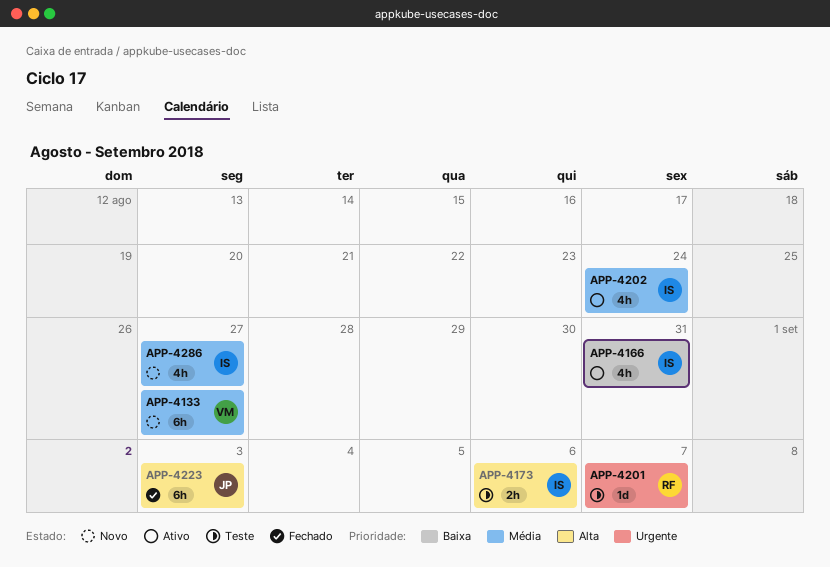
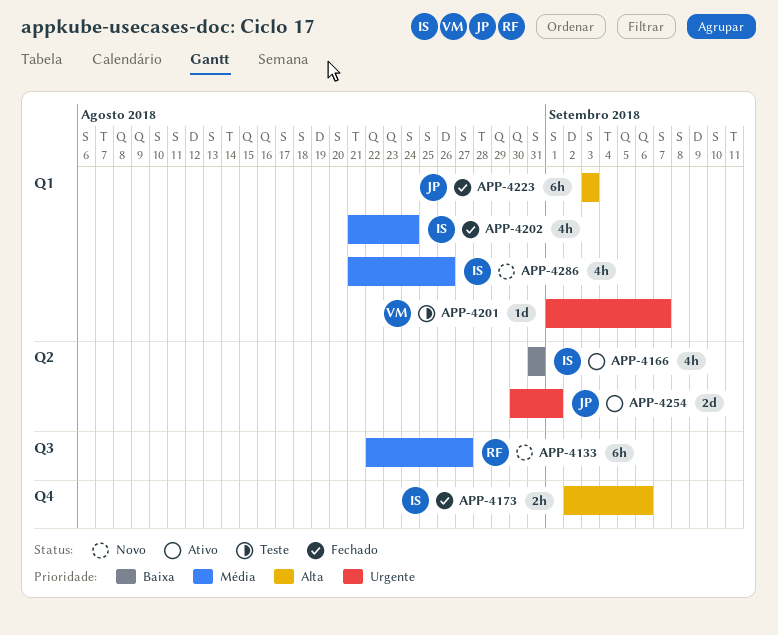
APP-4133, owner: VM -> RF
APP-4173, status: Teste -> Fechado
APP-4201, owner: RF -> VM
APP-4202, status: Ativo -> Fechado
APP-4254: none -> present
APP-4286, due: Aug 27 -> Aug 26

